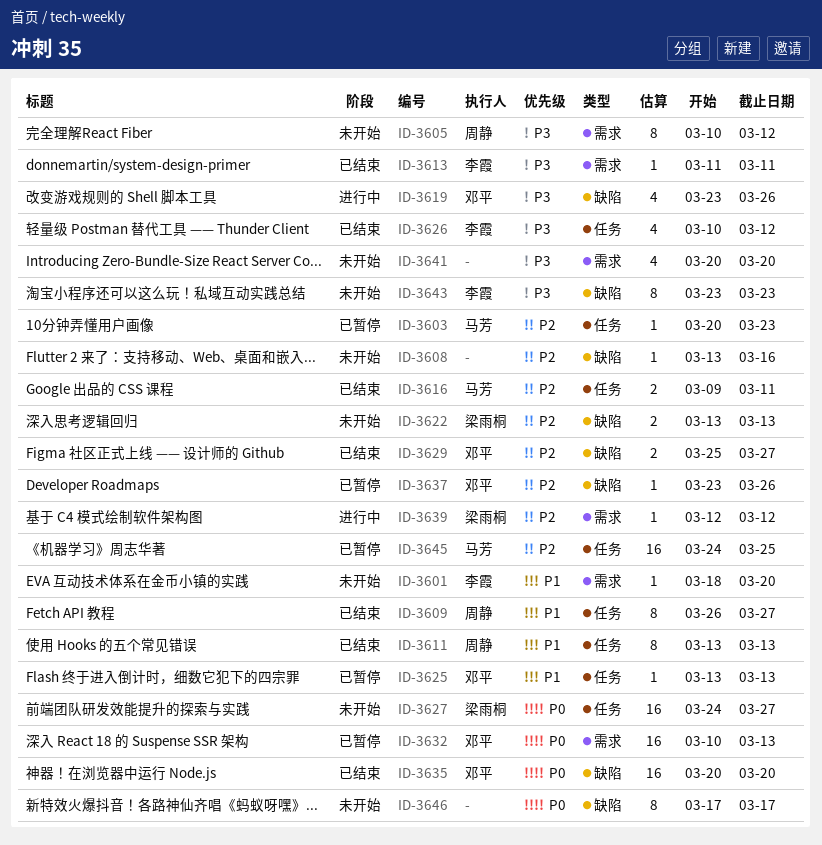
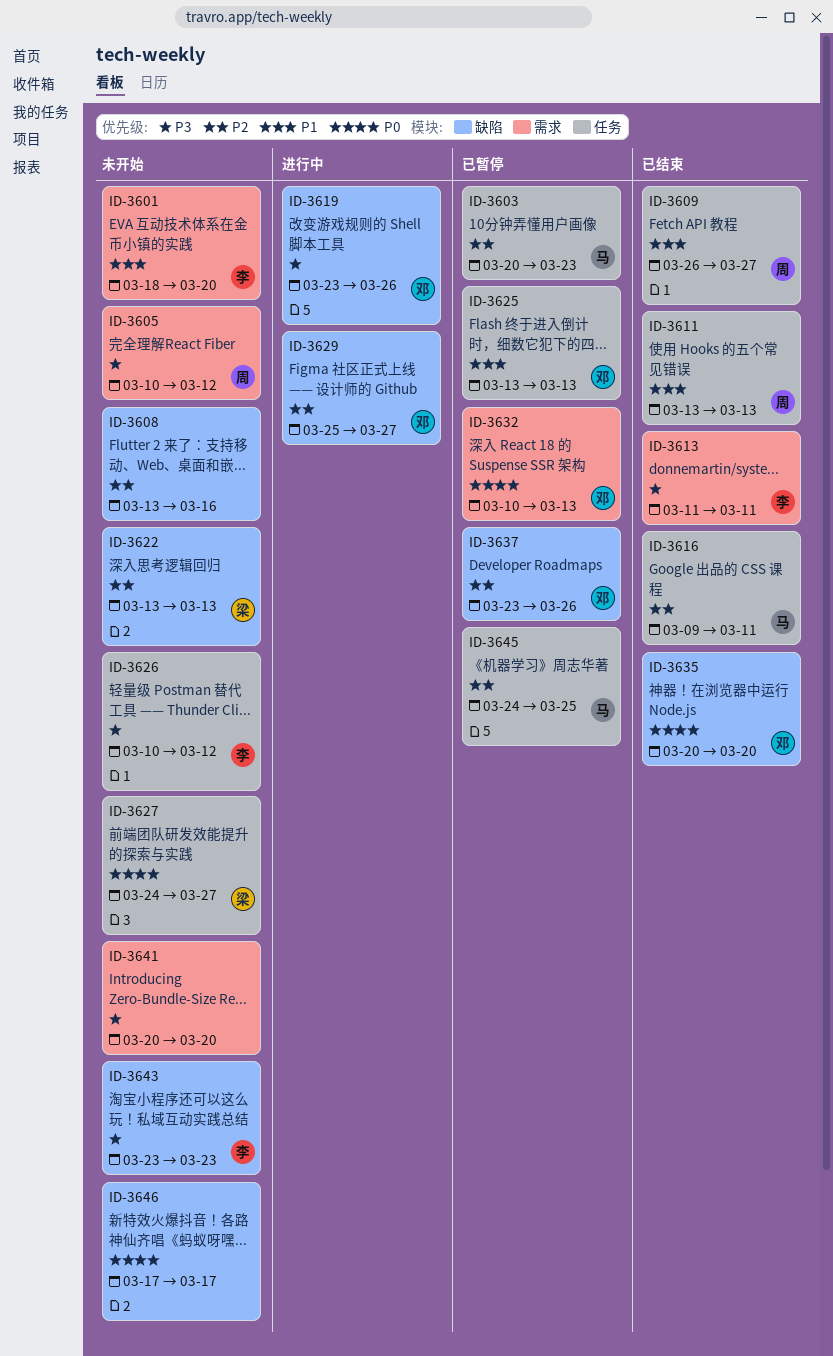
ID-3626, status: 已结束 -> 未开始
ID-3629, status: 已结束 -> 进行中
ID-3639: present -> none

